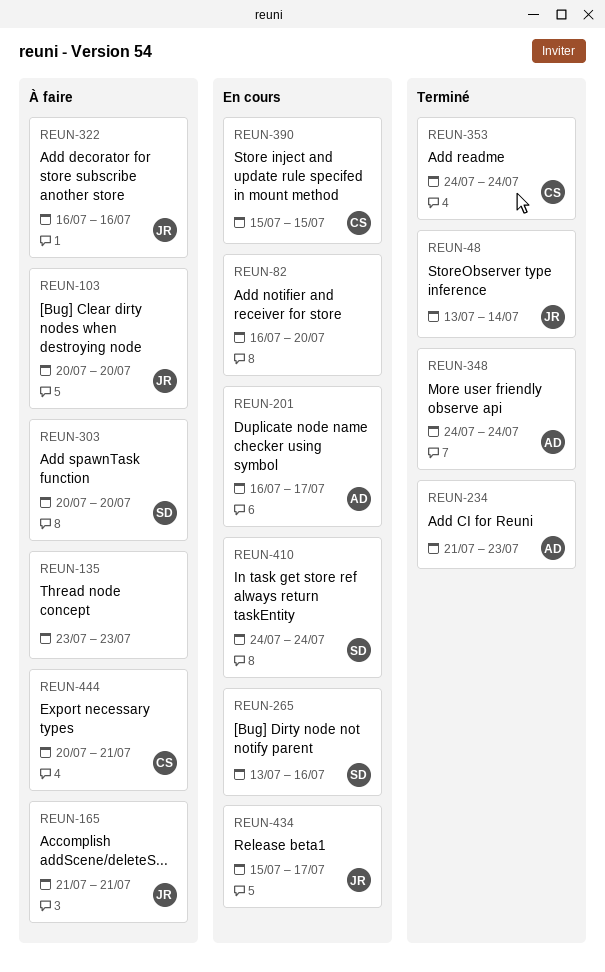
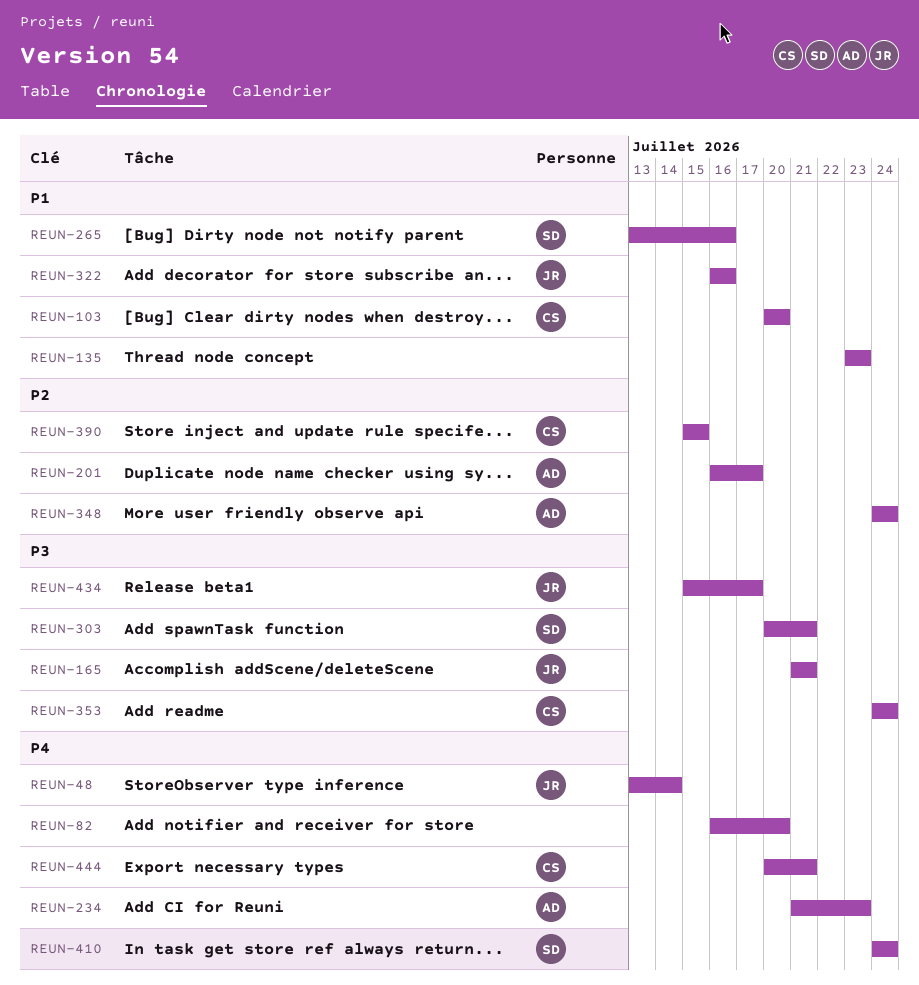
REUN-103, owner: JR -> CS
REUN-303, due: Jul 20 -> Jul 21

